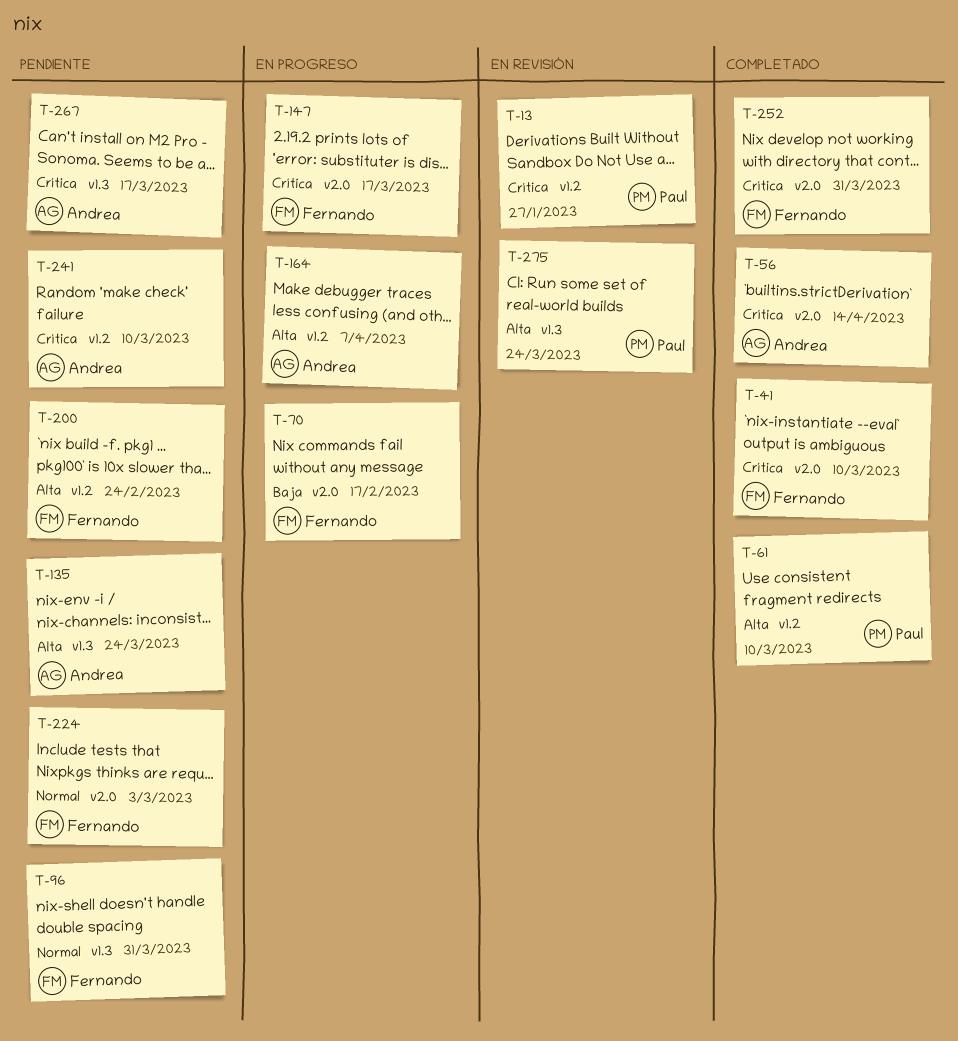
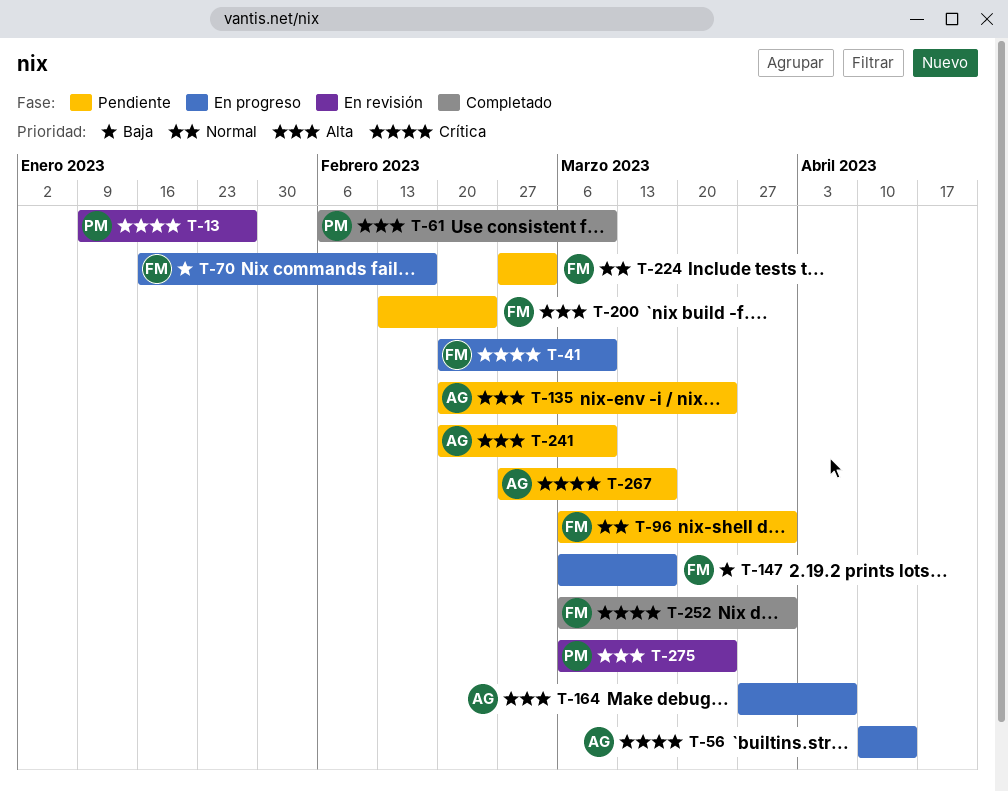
T-41, status: Completado -> En progreso
T-56, status: Completado -> En progreso
T-147, priority: Crítica -> Baja
T-241, priority: Crítica -> Alta

